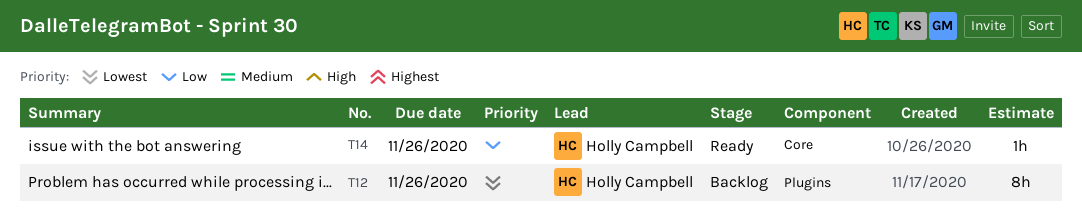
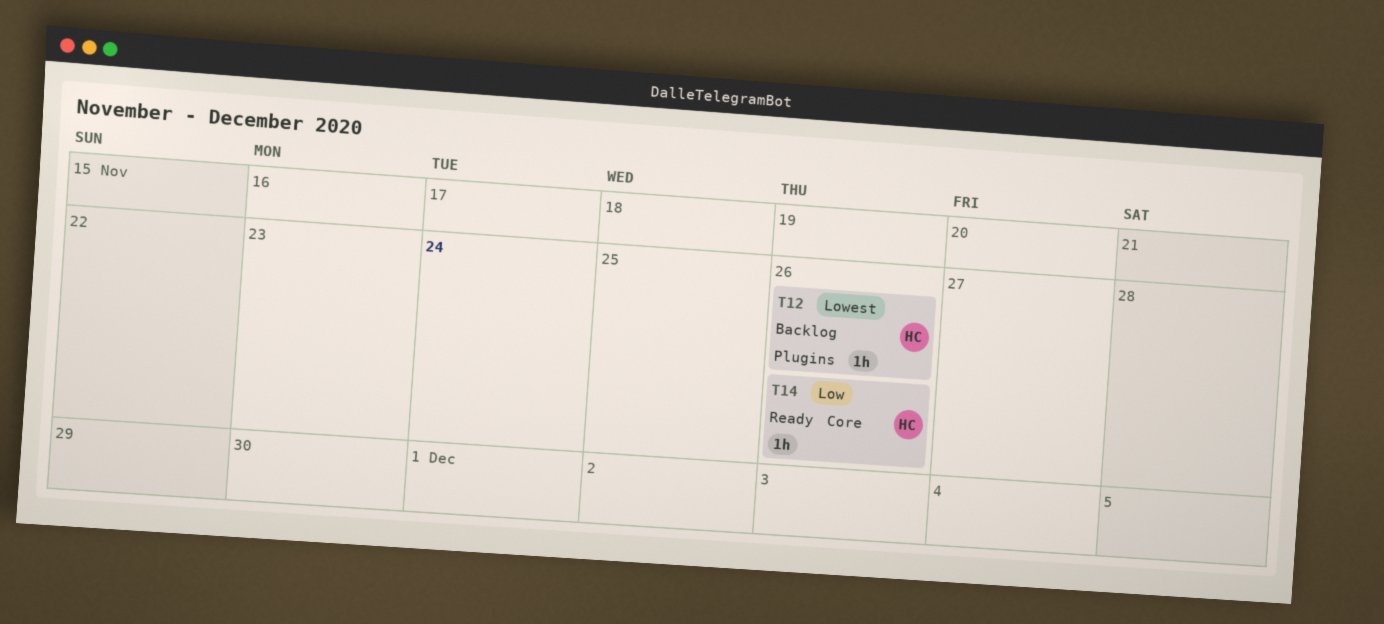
T12, estimate: 8h -> 1h

